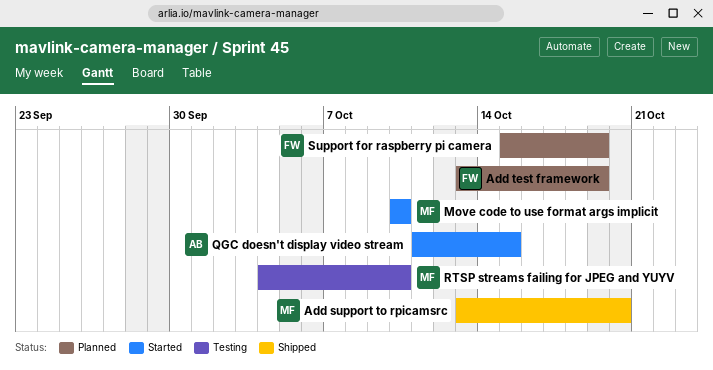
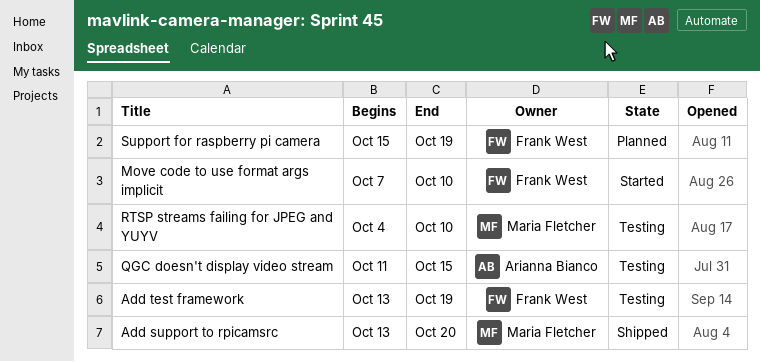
Add test framework, status: Planned -> Testing
Move code to use format args implicit, owner: Maria Fletcher -> Frank West
Move code to use format args implicit, start: Oct 10 -> Oct 7
QGC doesn't display video stream, status: Started -> Testing

